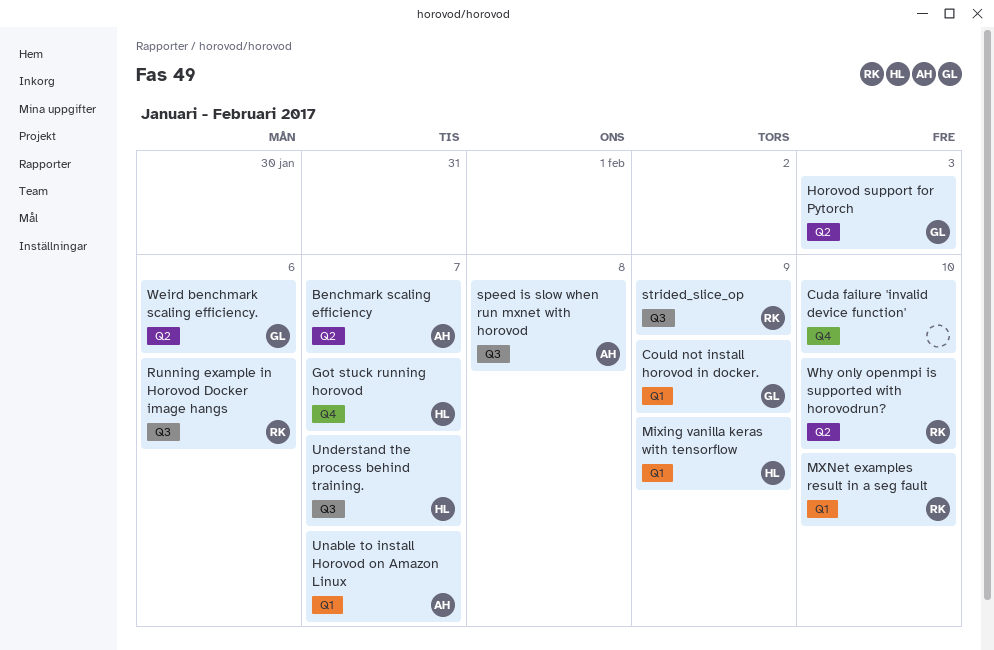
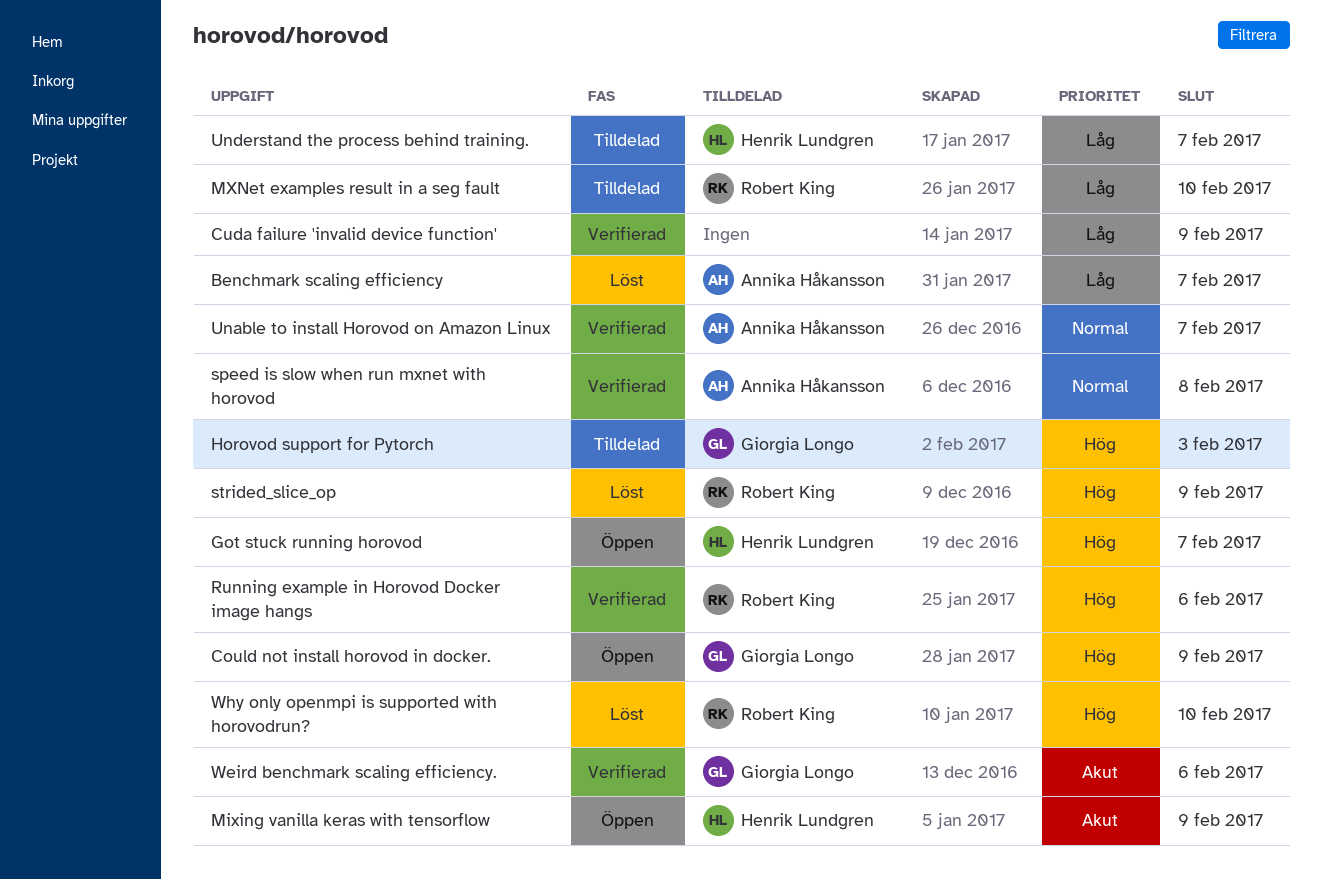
Cuda failure 'invalid device function', due: Feb 10 -> Feb 9

